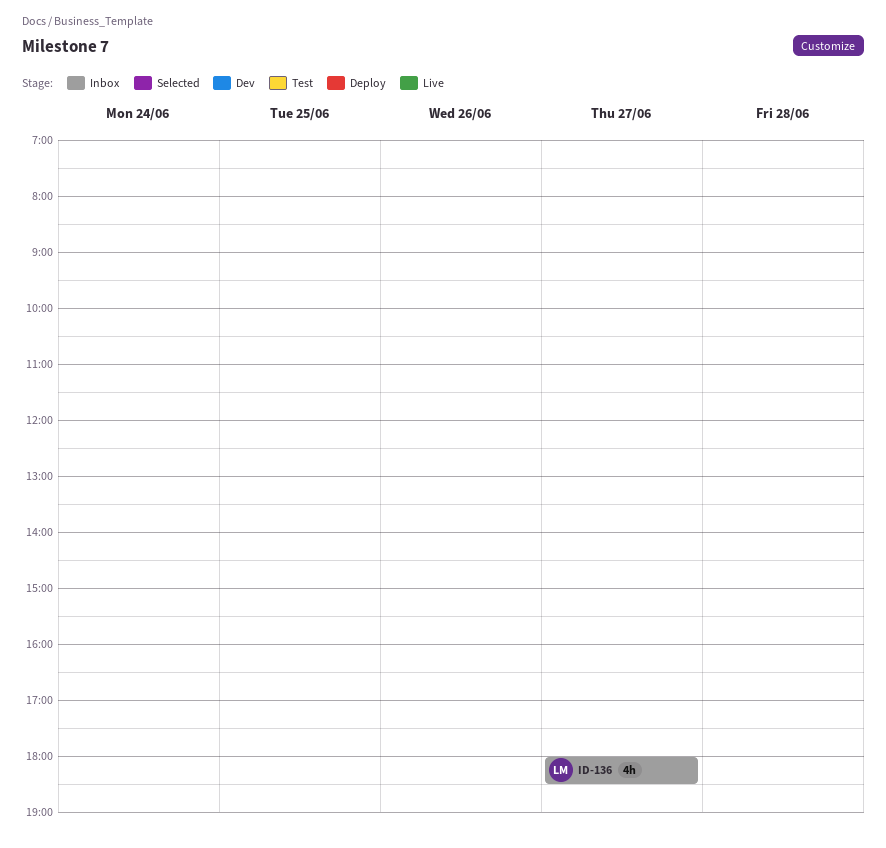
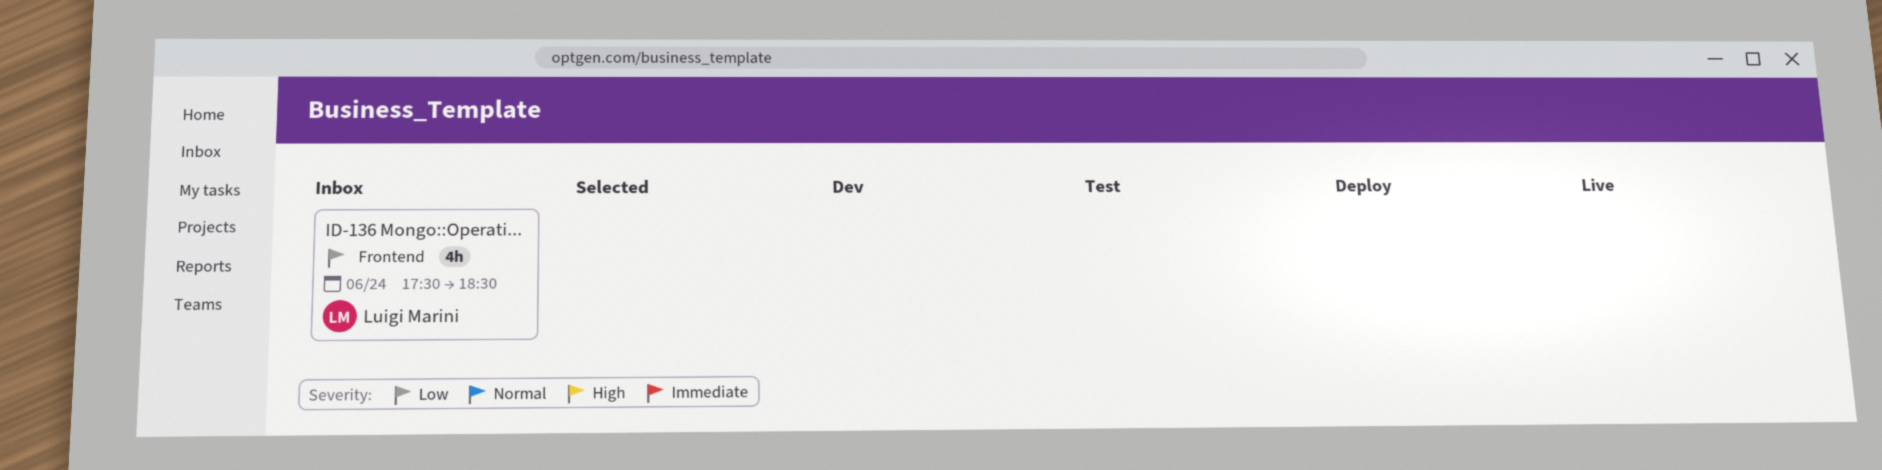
ID-136, day: Jun 27 -> Jun 24
ID-136, begins: 18:00 -> 17:30

